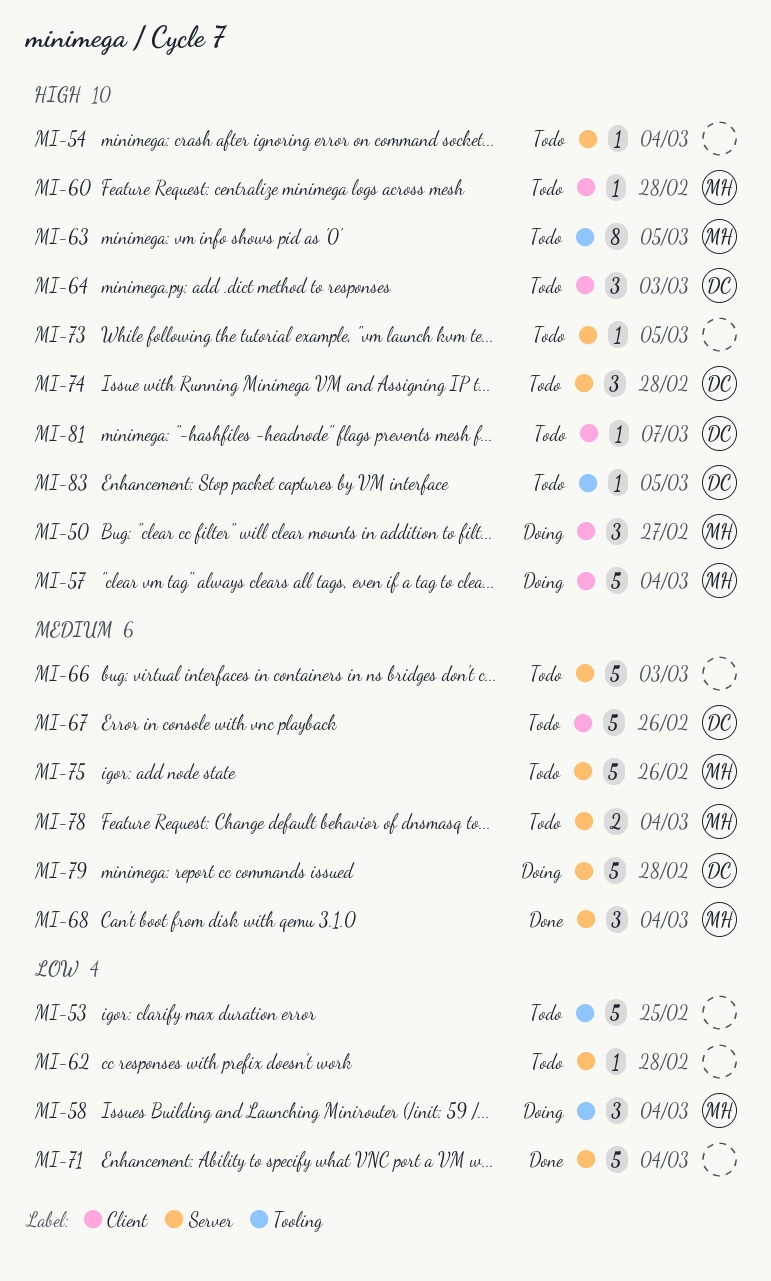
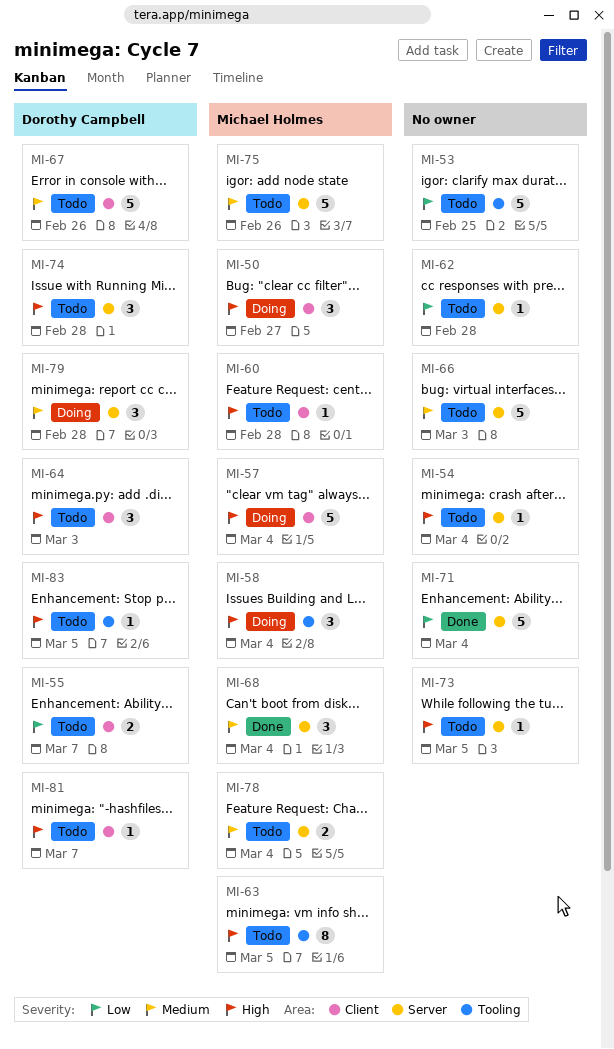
MI-55: none -> present
MI-58, priority: Low -> High
MI-79, estimate: 5 -> 3

